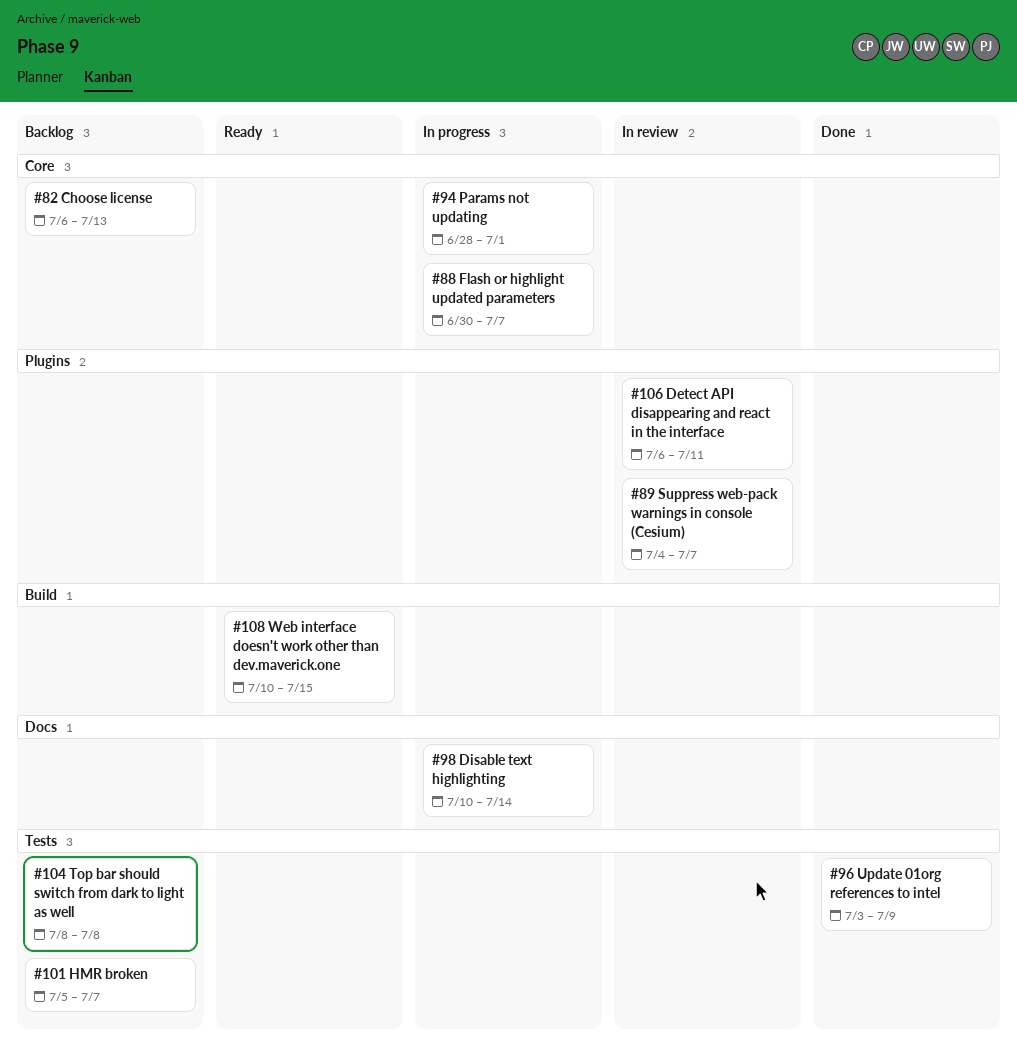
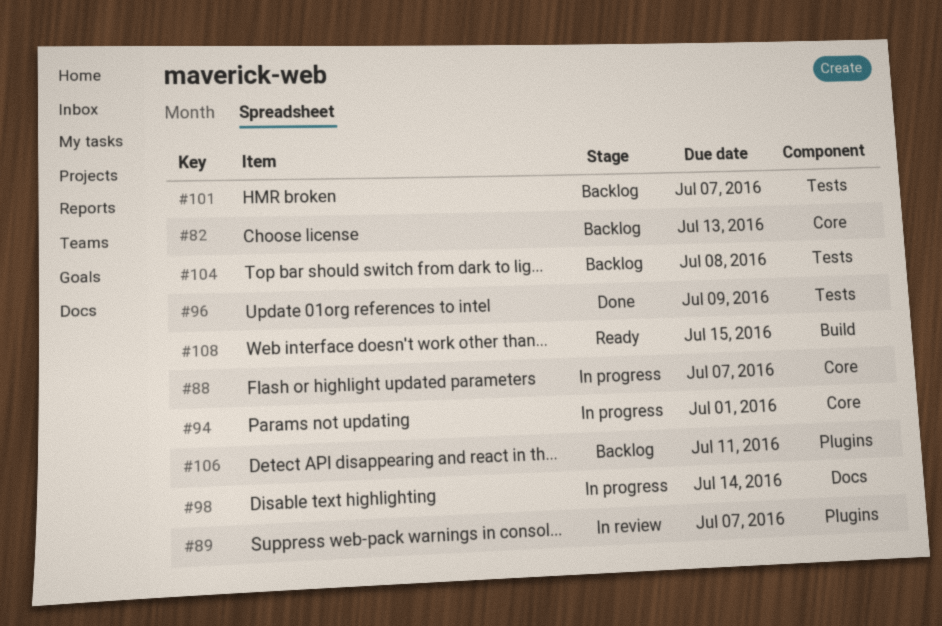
#106, status: In review -> Backlog

